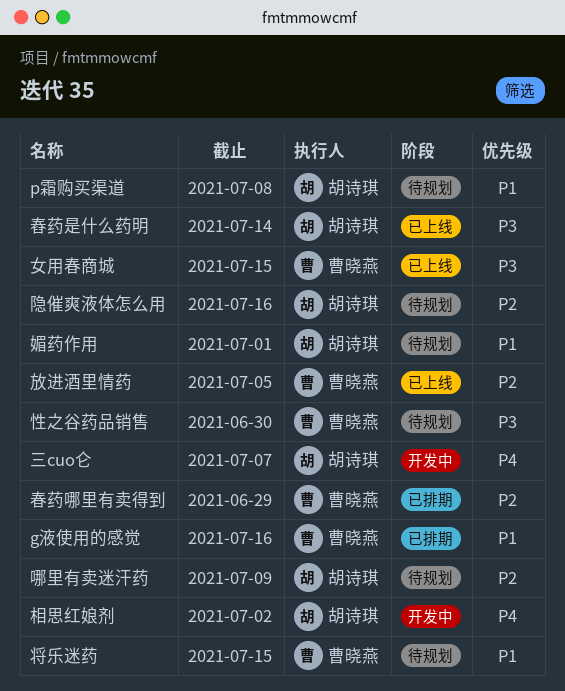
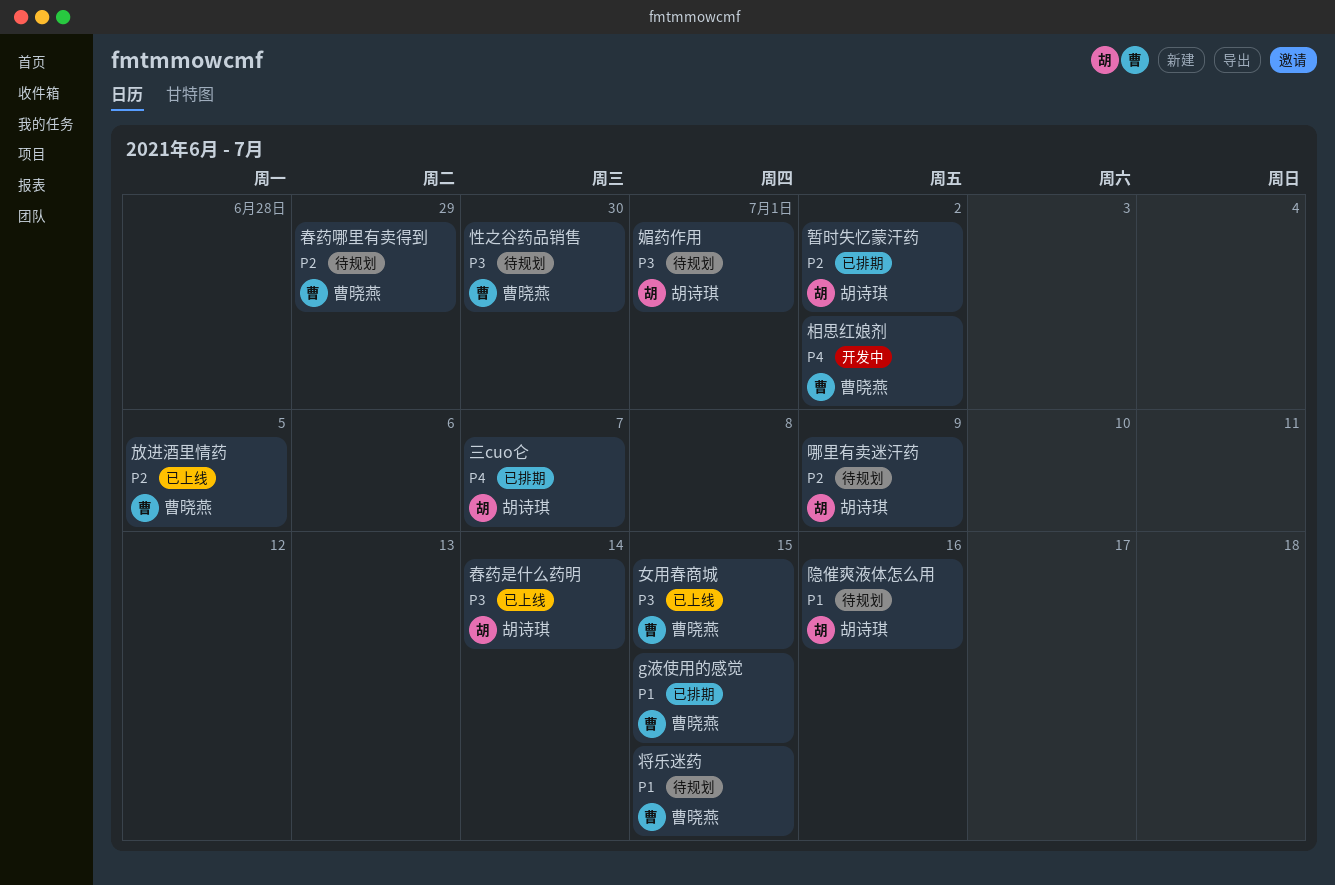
g液使用的感觉, due: Jul 16 -> Jul 15
p霜购买渠道: present -> none
三cuo仑, status: 开发中 -> 已排期
媚药作用, priority: P1 -> P3
春药哪里有卖得到, status: 已排期 -> 待规划
暂时失忆蒙汗药: none -> present
相思红娘剂, owner: 胡诗琪 -> 曹晓燕
隐催爽液体怎么用, priority: P2 -> P1

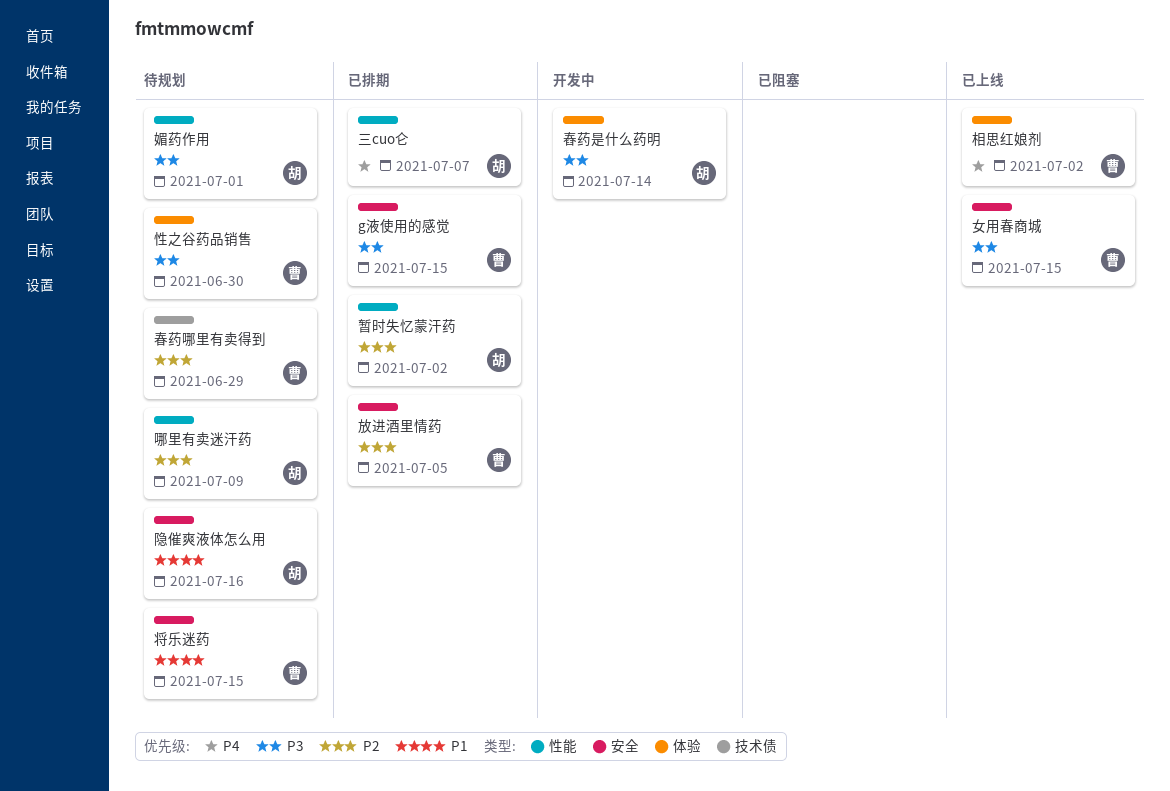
g液使用的感觉, priority: P1 -> P3
放进酒里情药, status: 已上线 -> 已排期
相思红娘剂, status: 开发中 -> 已上线
舂药是什么药明, status: 已上线 -> 开发中

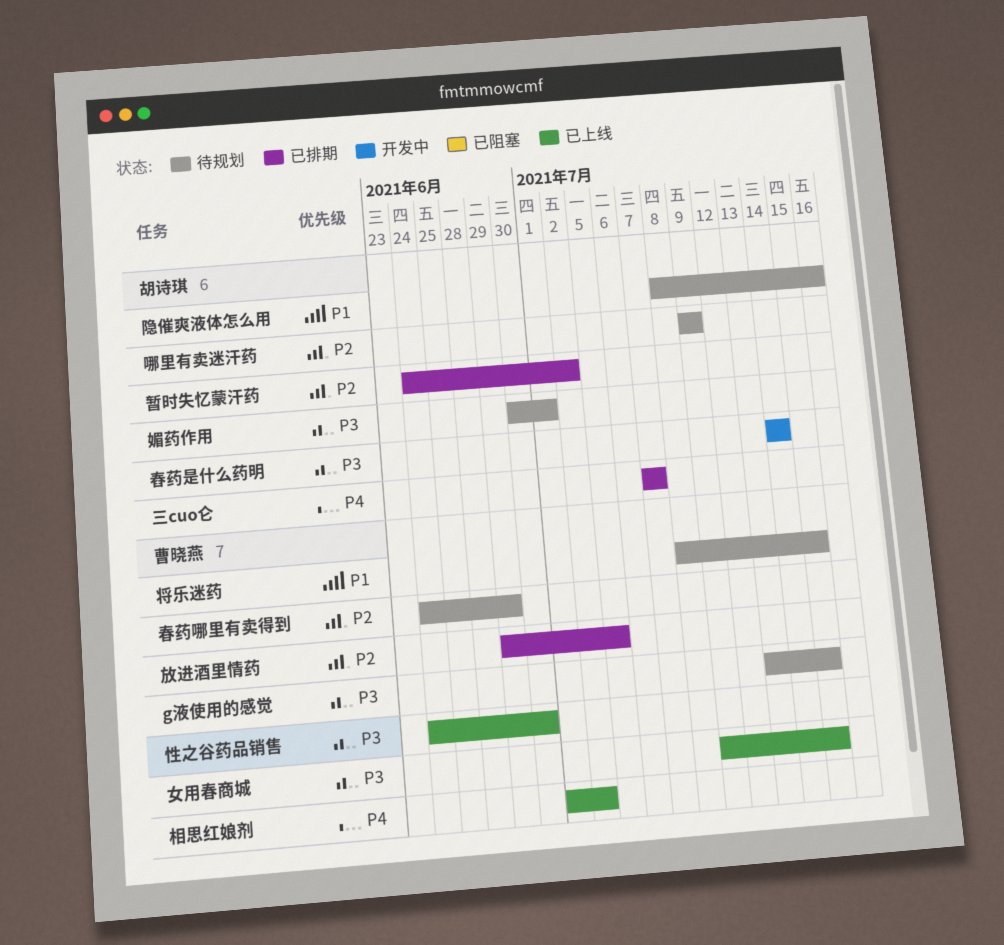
g液使用的感觉, status: 已排期 -> 待规划
性之谷药品销售, status: 待规划 -> 已上线

